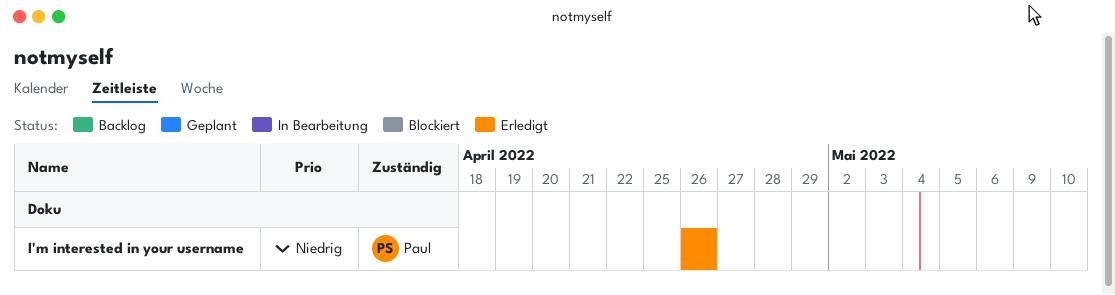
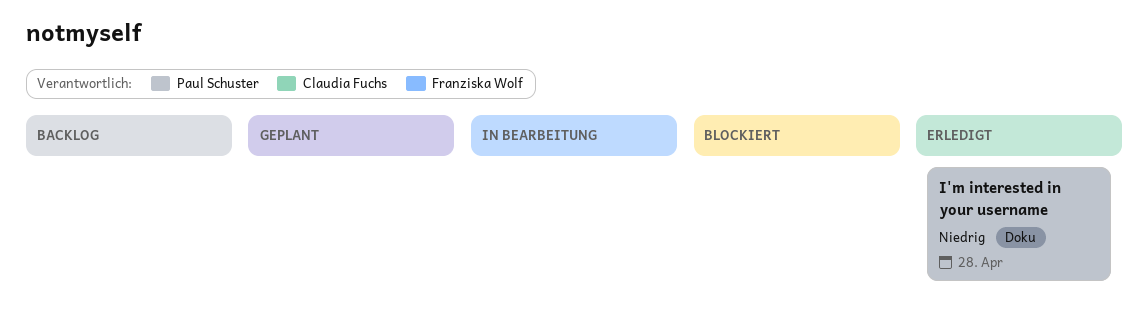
I'm interested in your username, due: Apr 26 -> Apr 28

